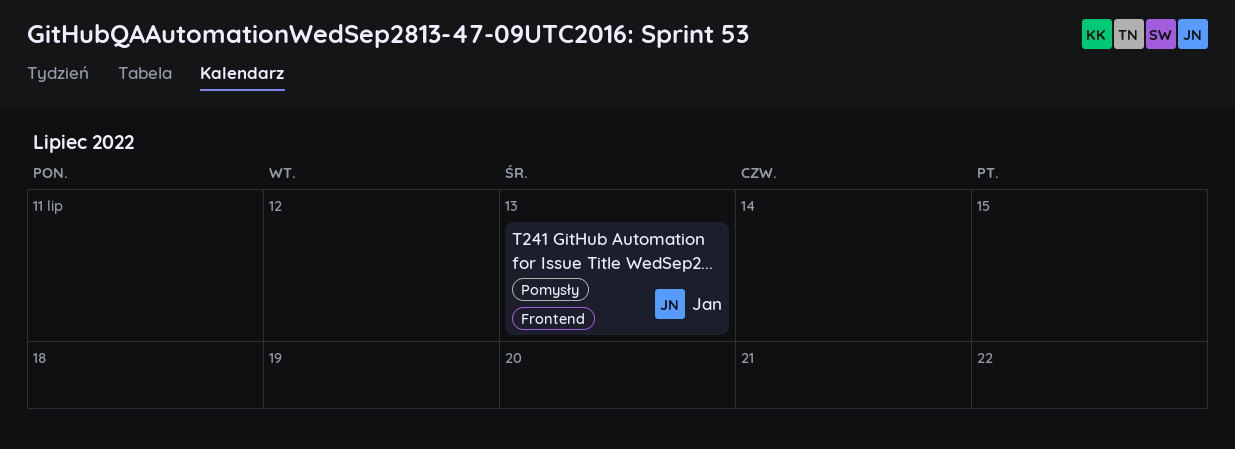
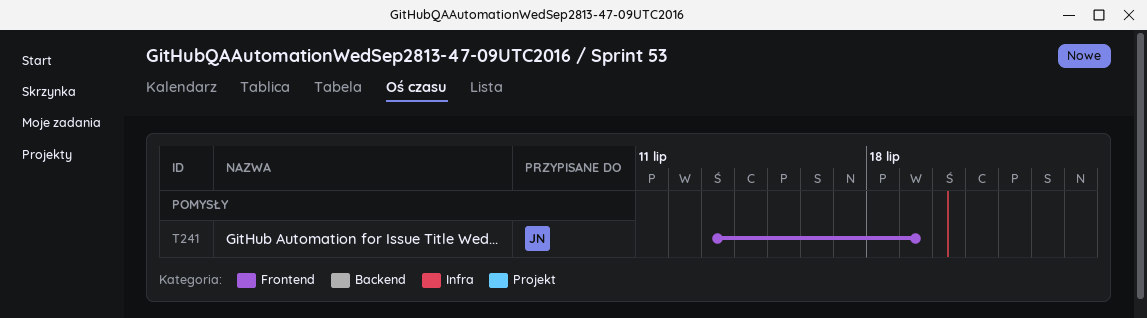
T241, due: Jul 13 -> Jul 19

